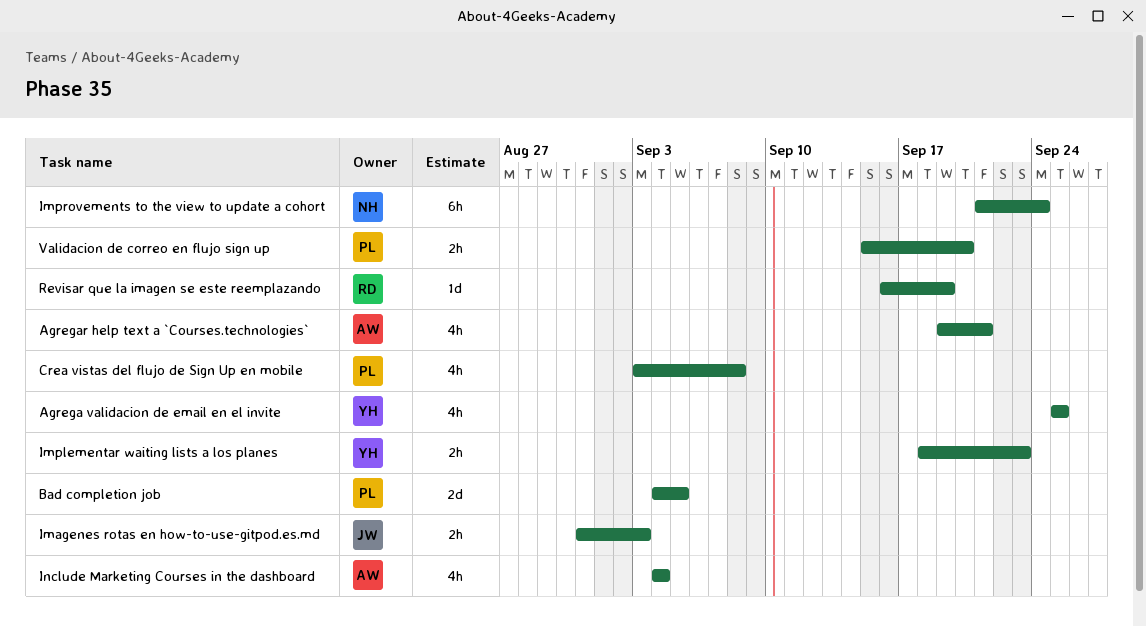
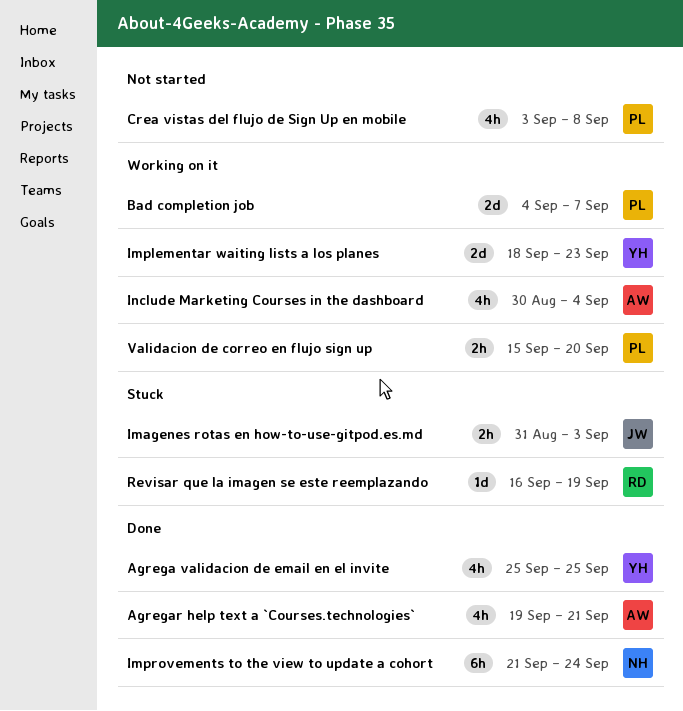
Bad completion job, due: Sep 5 -> Sep 7
Implementar waiting lists a los planes, estimate: 2h -> 2d
Include Marketing Courses in the dashboard, start: Sep 4 -> Aug 30

